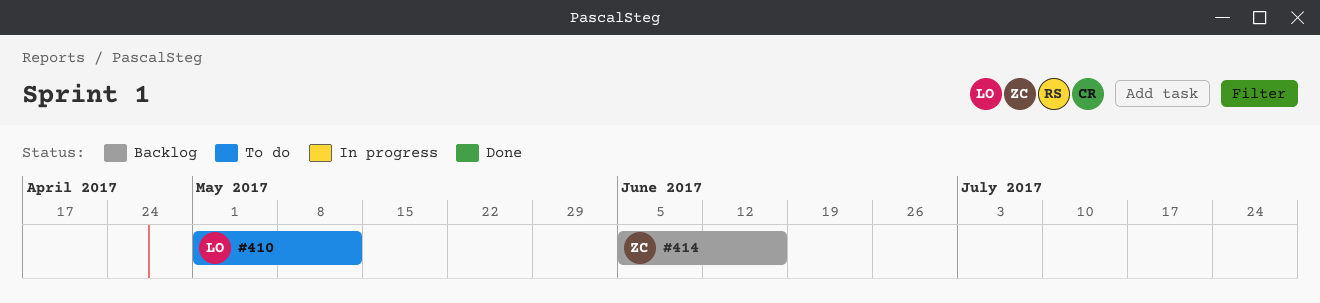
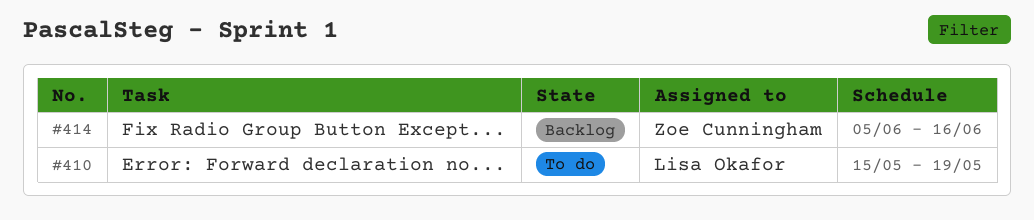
#410, start: May 1 -> May 15
#410, due: May 12 -> May 19

